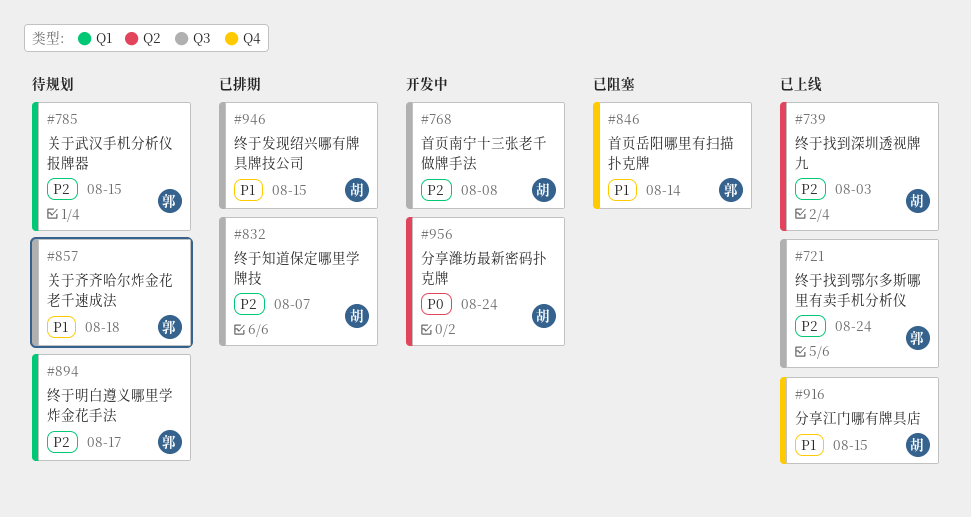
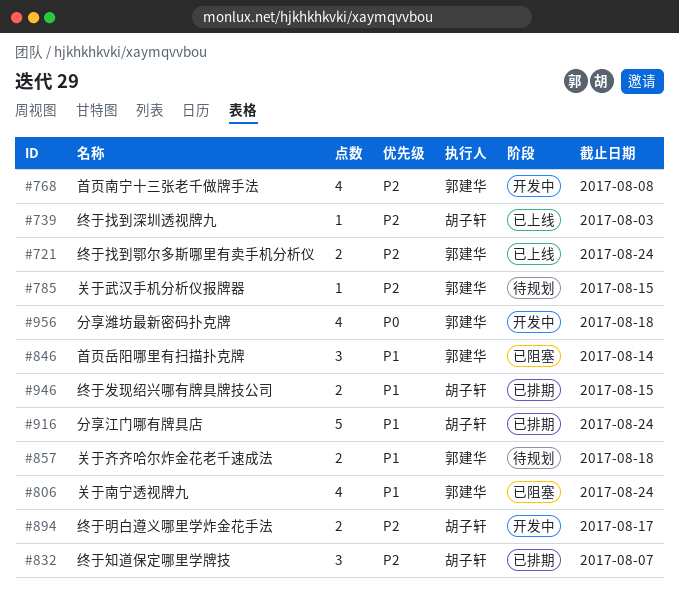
#768, owner: 胡子轩 -> 郭建华
#806: none -> present
#894, status: 待规划 -> 开发中
#894, owner: 郭建华 -> 胡子轩
#916, status: 已上线 -> 已排期
#916, due: Aug 15 -> Aug 24
#956, owner: 胡子轩 -> 郭建华
#956, due: Aug 24 -> Aug 18

